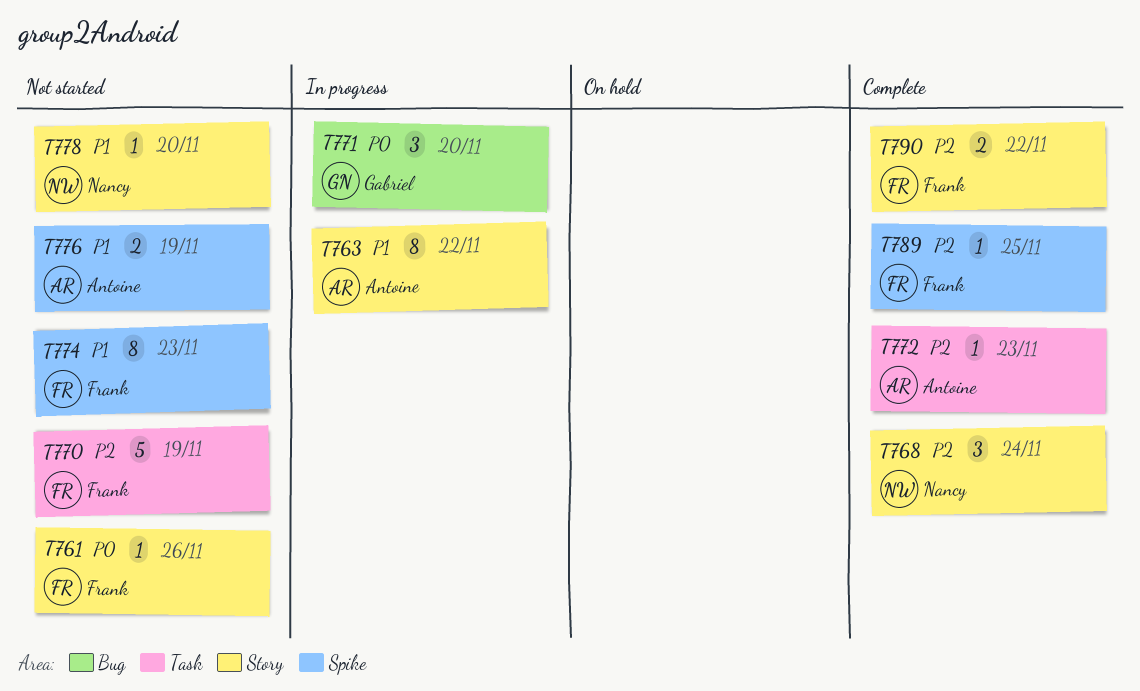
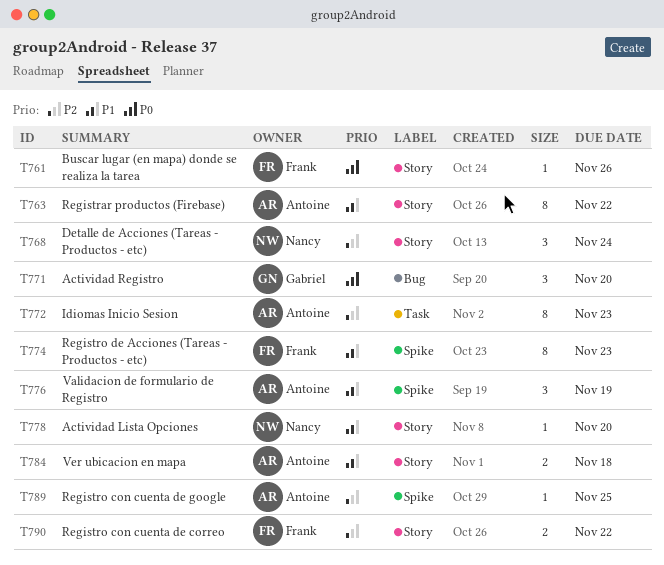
T770: present -> none
T772, estimate: 1 -> 8
T776, estimate: 2 -> 3
T784: none -> present
T789, owner: Frank -> Antoine

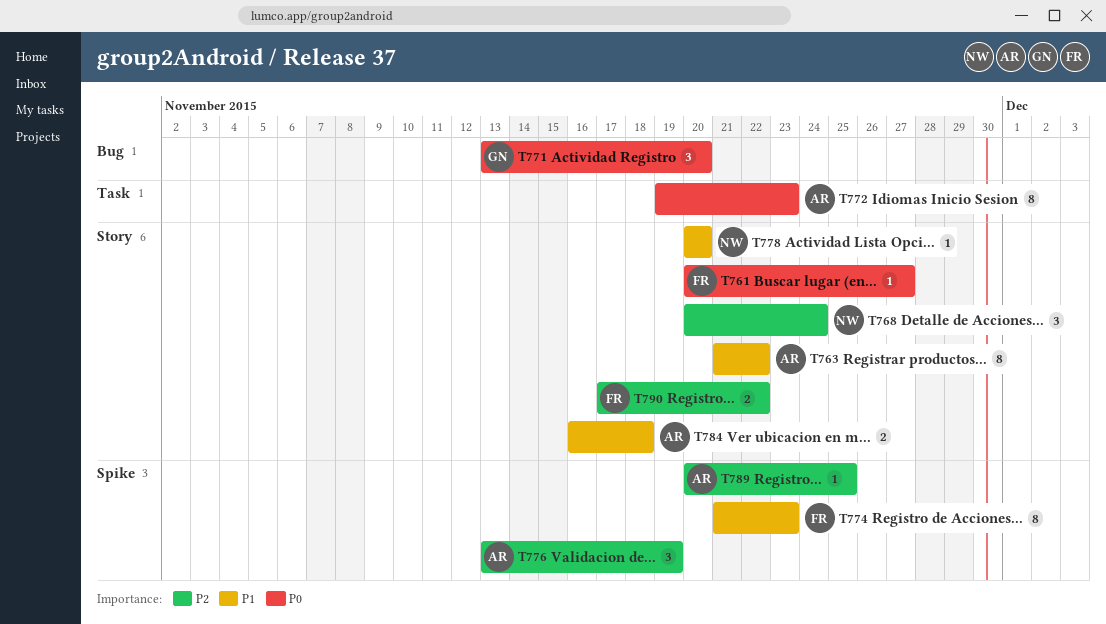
T761, due: Nov 26 -> Nov 27
T772, priority: P2 -> P0
T776, priority: P1 -> P2

